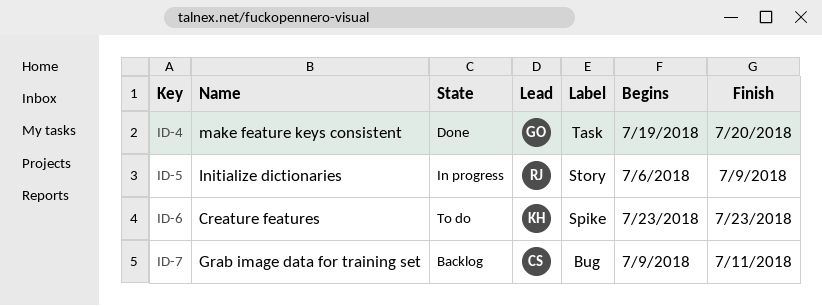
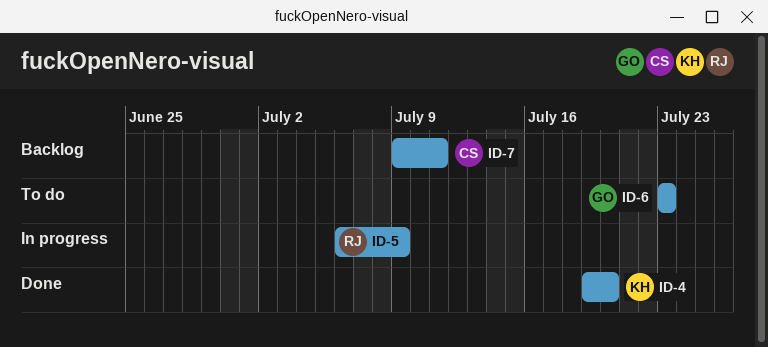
ID-4, owner: GO -> KH
ID-6, owner: KH -> GO

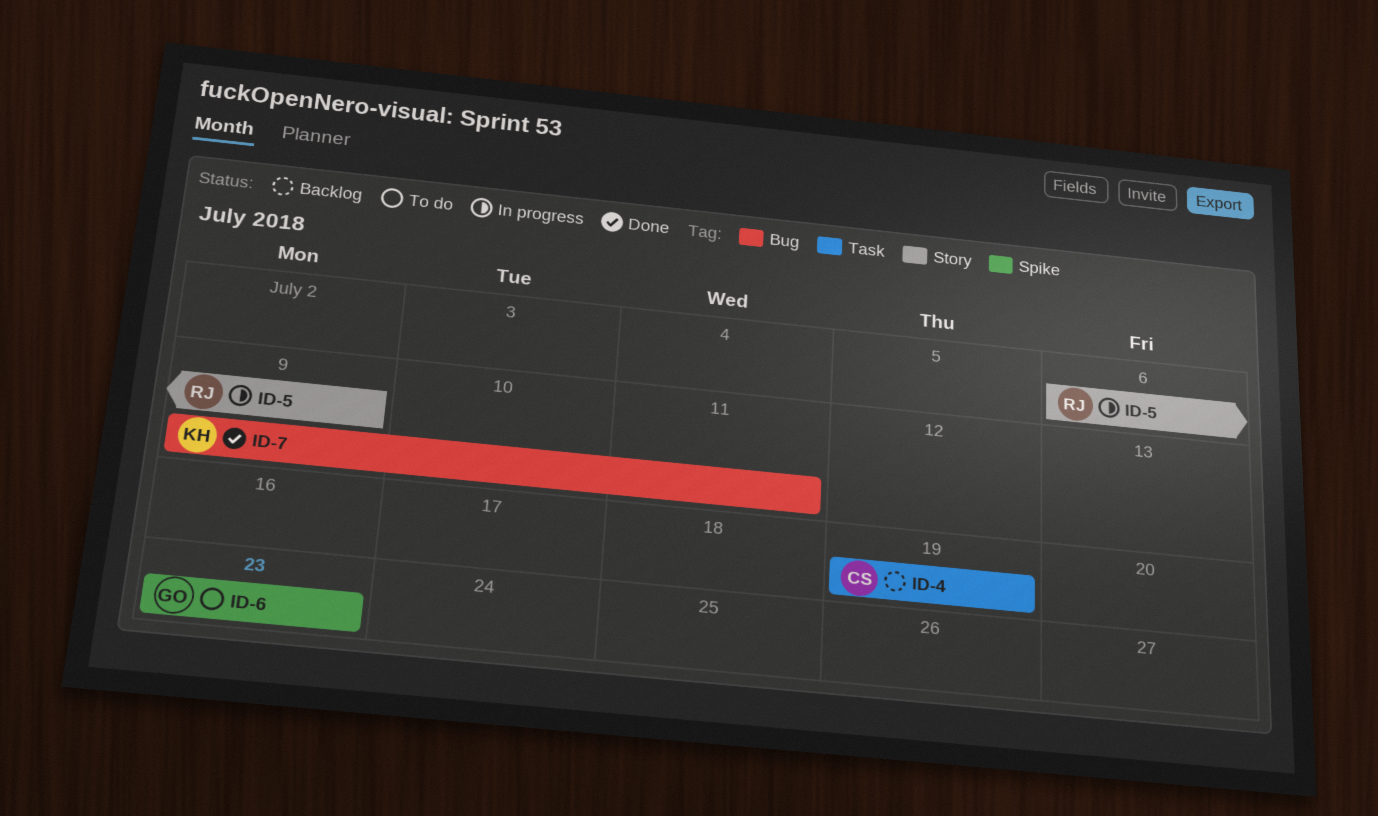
ID-4, status: Done -> Backlog
ID-4, owner: KH -> CS
ID-4, due: Jul 20 -> Jul 19
ID-7, status: Backlog -> Done
ID-7, owner: CS -> KH

